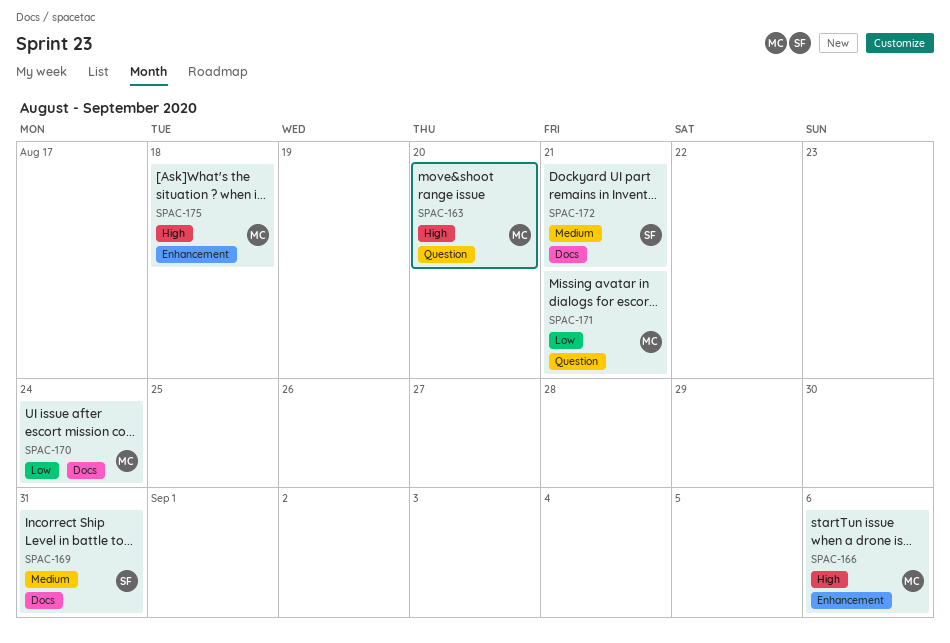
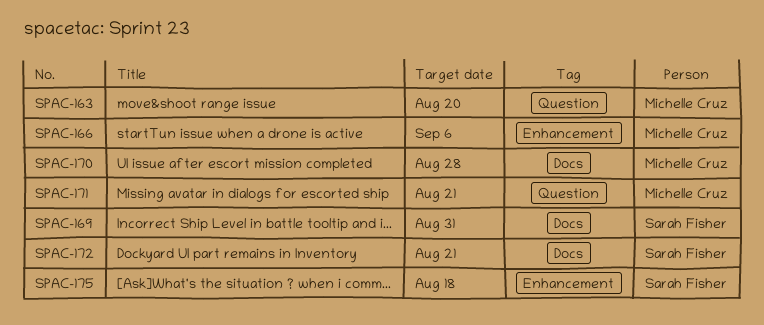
SPAC-170, due: Aug 24 -> Aug 28
SPAC-175, owner: Michelle Cruz -> Sarah Fisher

